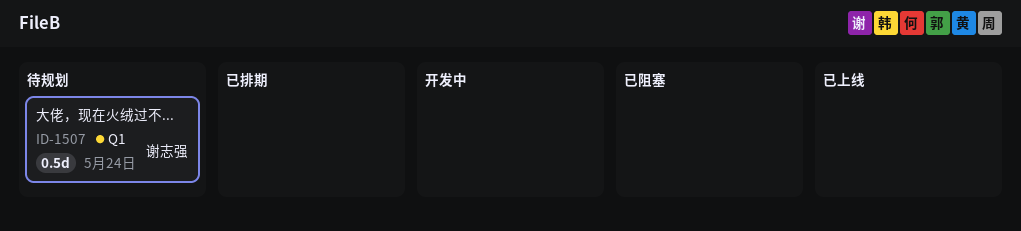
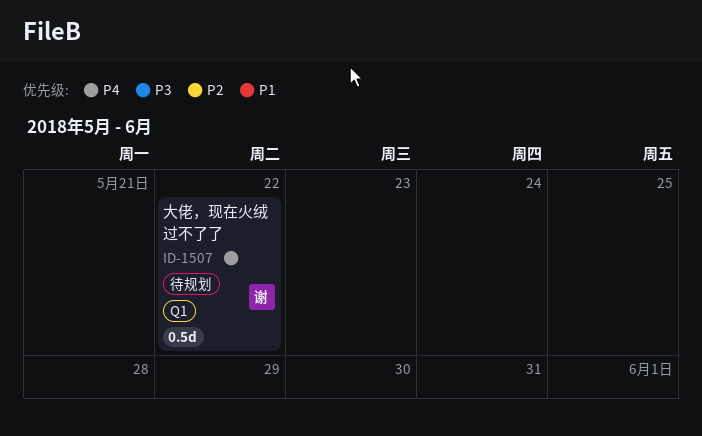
ID-1507, due: May 24 -> May 22

